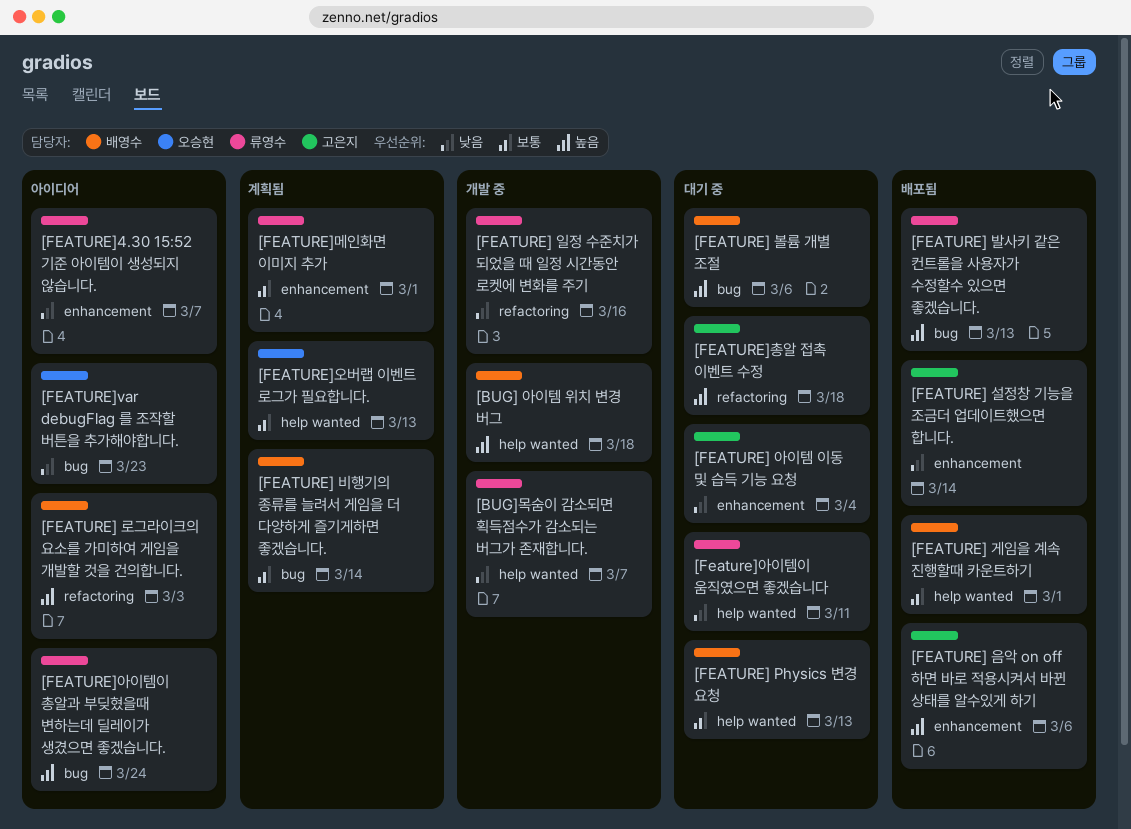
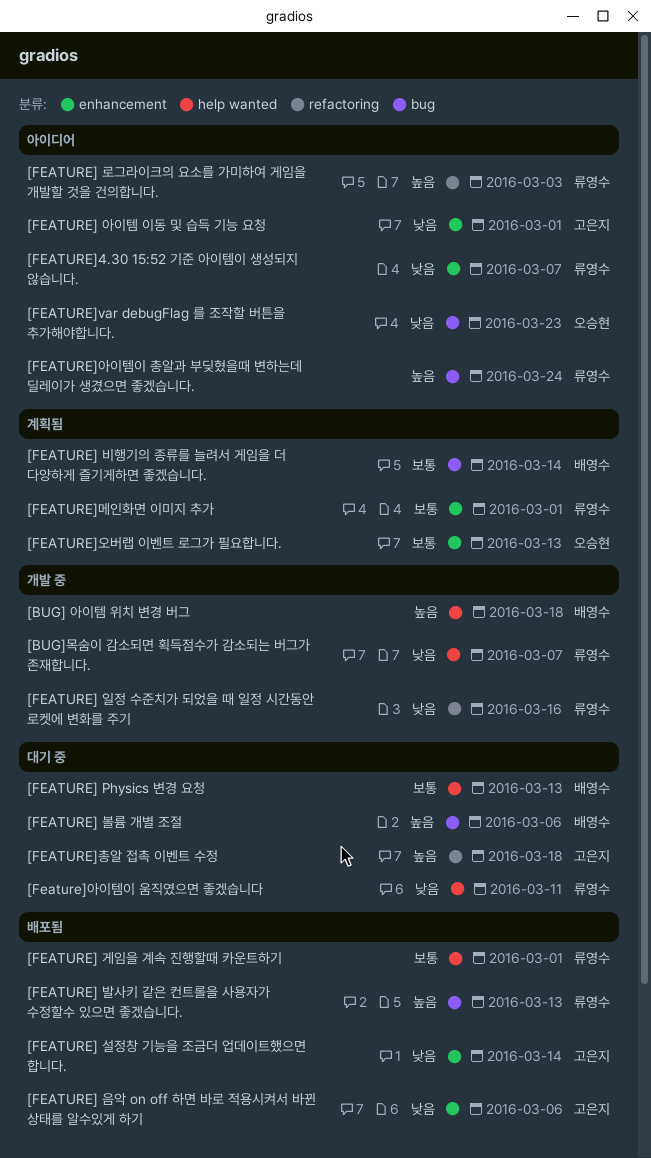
[FEATURE] 게임을 계속 진행할때 카운트하기, owner: 배영수 -> 류영수
[FEATURE] 로그라이크의 요소를 가미하여 게임을 개발할 것을 건의합니다., owner: 배영수 -> 류영수
[FEATURE] 아이템 이동 및 습득 기능 요청, status: 대기 중 -> 아이디어
[FEATURE] 아이템 이동 및 습득 기능 요청, due: Mar 4 -> Mar 1
[FEATURE] 음악 on off 하면 바로 적용시켜서 바뀐 상태를 알수있게 하기, priority: 높음 -> 낮음
[FEATURE]오버랩 이벤트 로그가 필요합니다., label: help wanted -> enhancement

